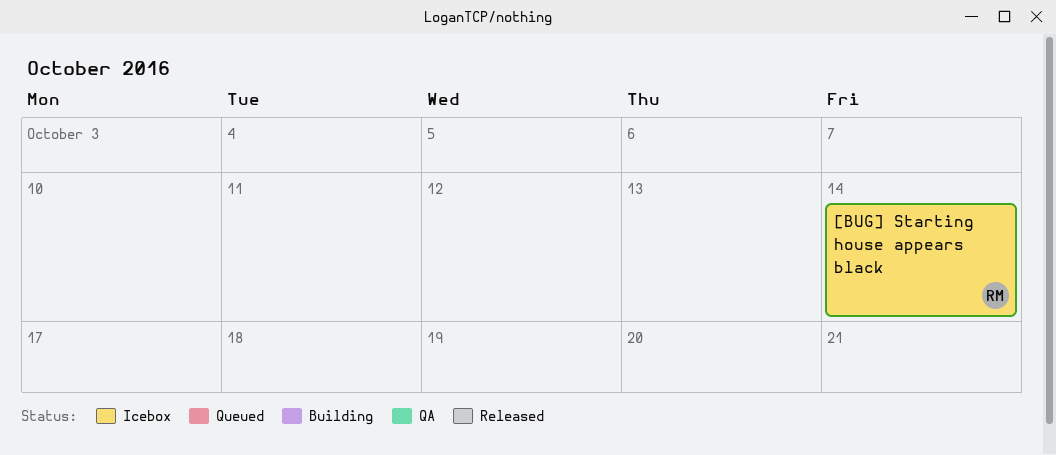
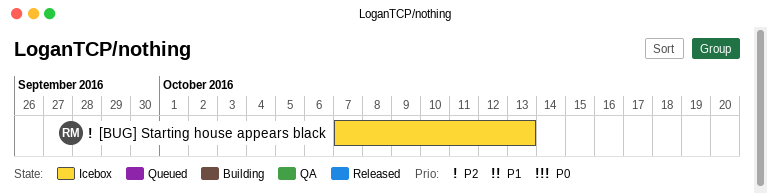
[BUG] Starting house appears black, due: Oct 14 -> Oct 13

